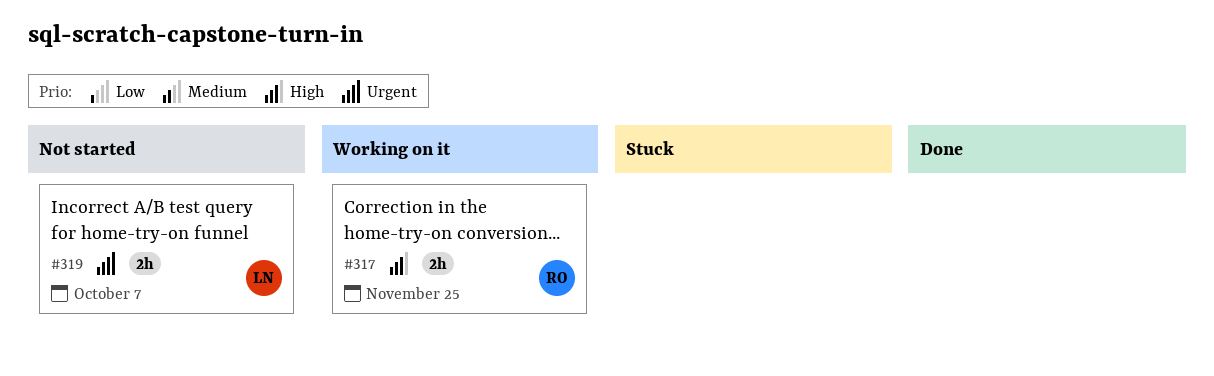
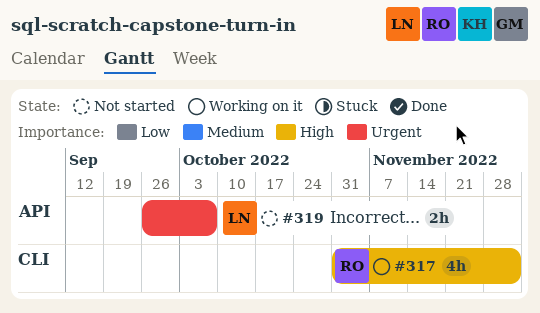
#317, estimate: 2h -> 4h
#317, due: Nov 25 -> Dec 2

